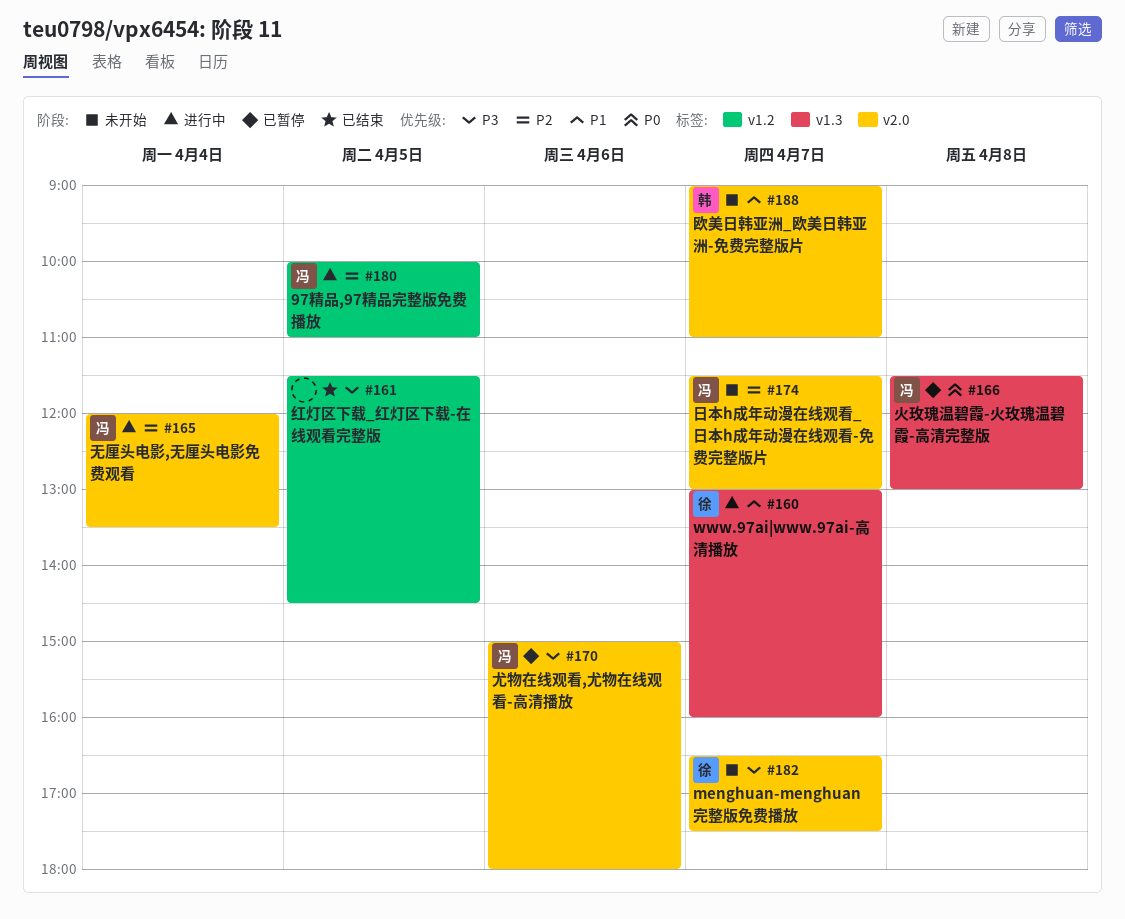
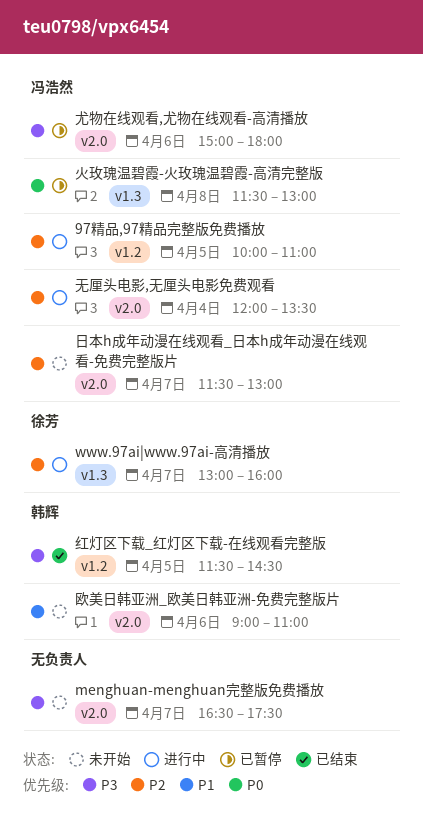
menghuan-menghuan完整版免费播放, owner: 徐芳 -> none
www.97ai|www.97ai-高清播放, priority: P1 -> P2
欧美日韩亚洲_欧美日韩亚洲-免费完整版片, day: Apr 7 -> Apr 6
红灯区下载_红灯区下载-在线观看完整版, owner: none -> 韩辉

